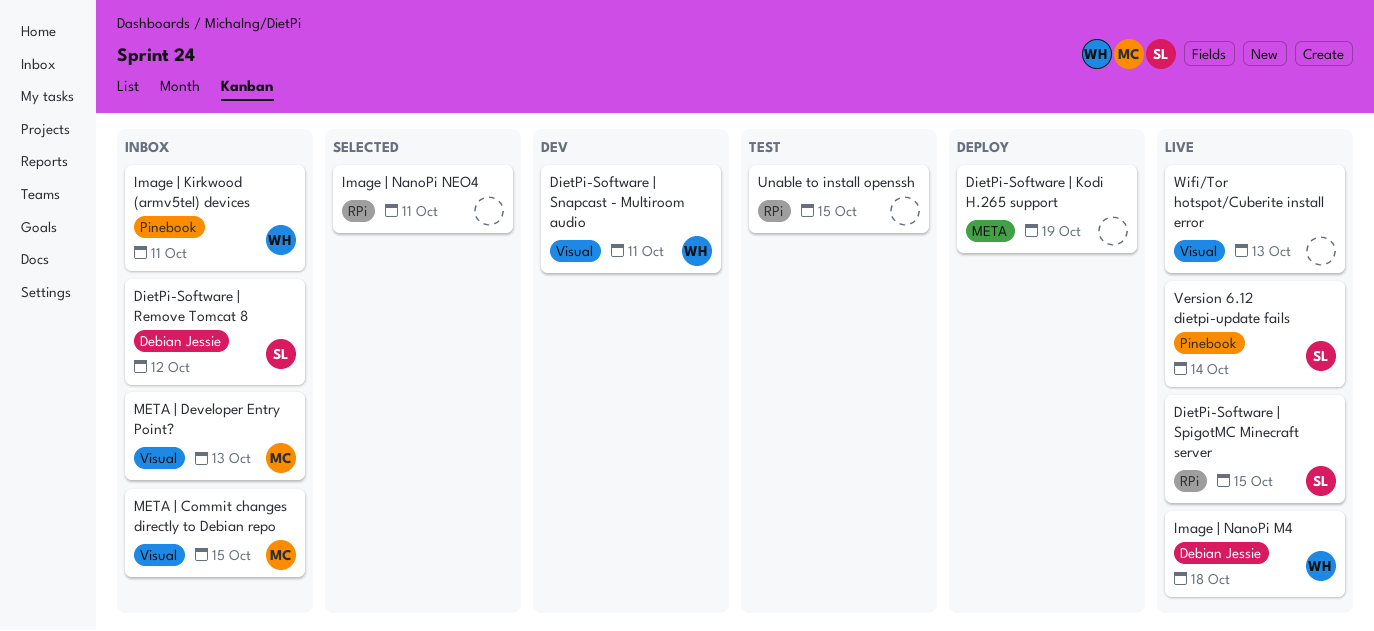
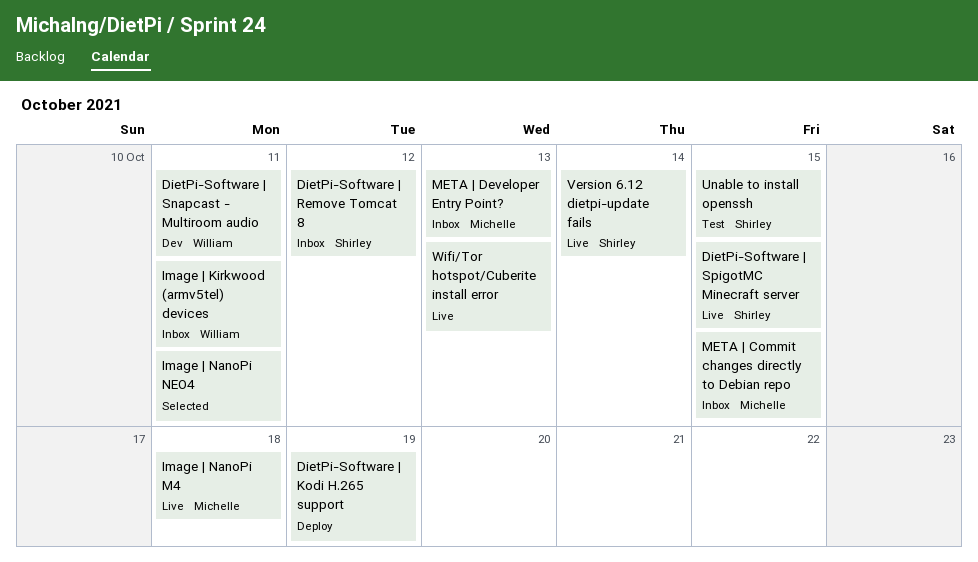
Image | NanoPi M4, owner: William -> Michelle
Unable to install openssh, owner: none -> Shirley

